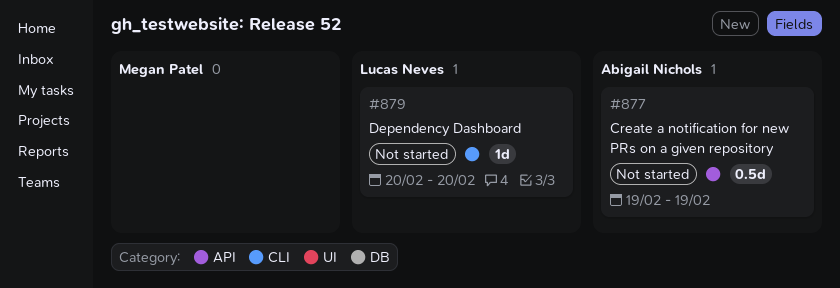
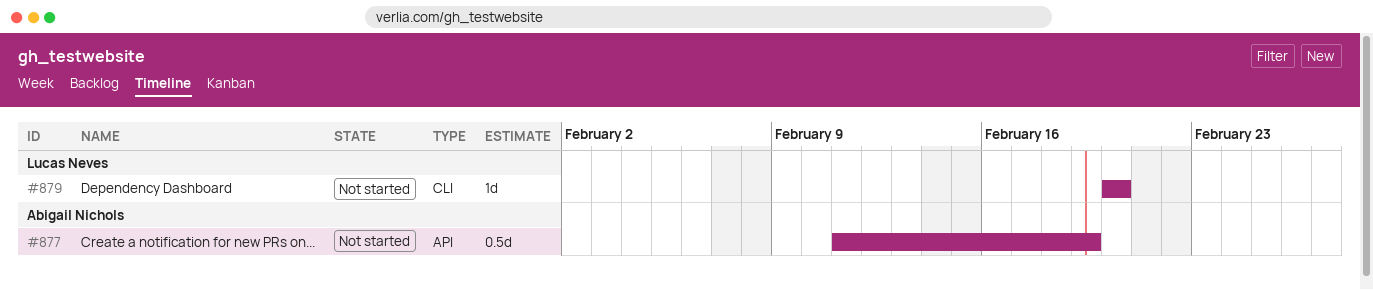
#877, start: Feb 19 -> Feb 11

